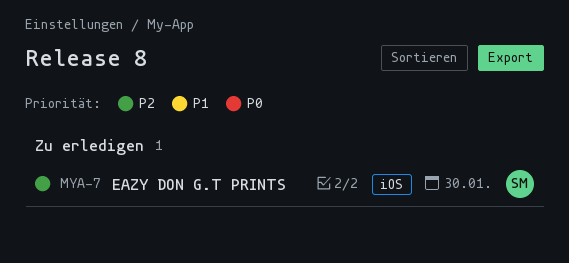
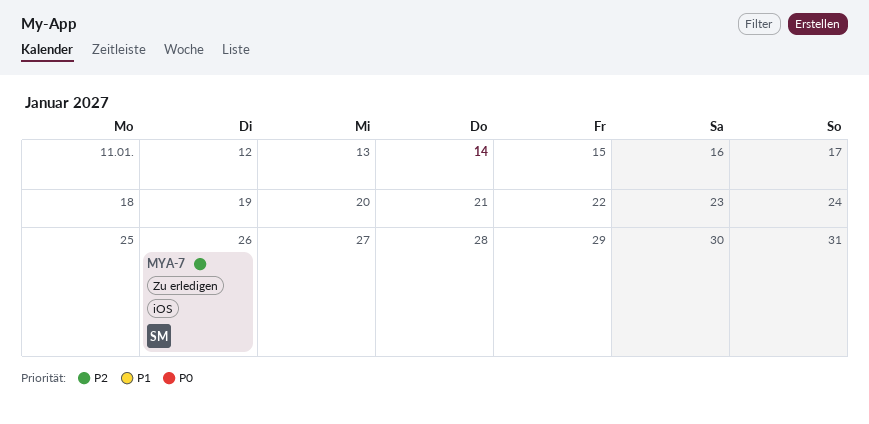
MYA-7, due: Jan 30 -> Jan 26

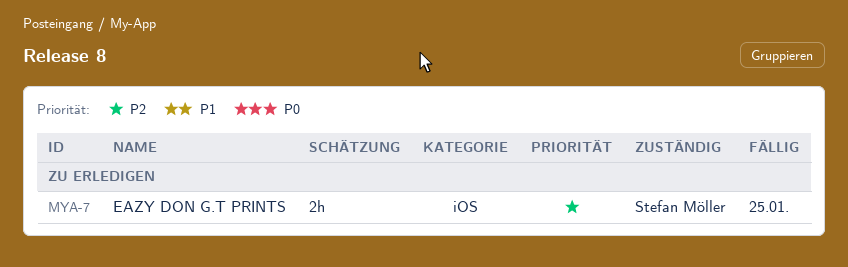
MYA-7, due: Jan 26 -> Jan 25

